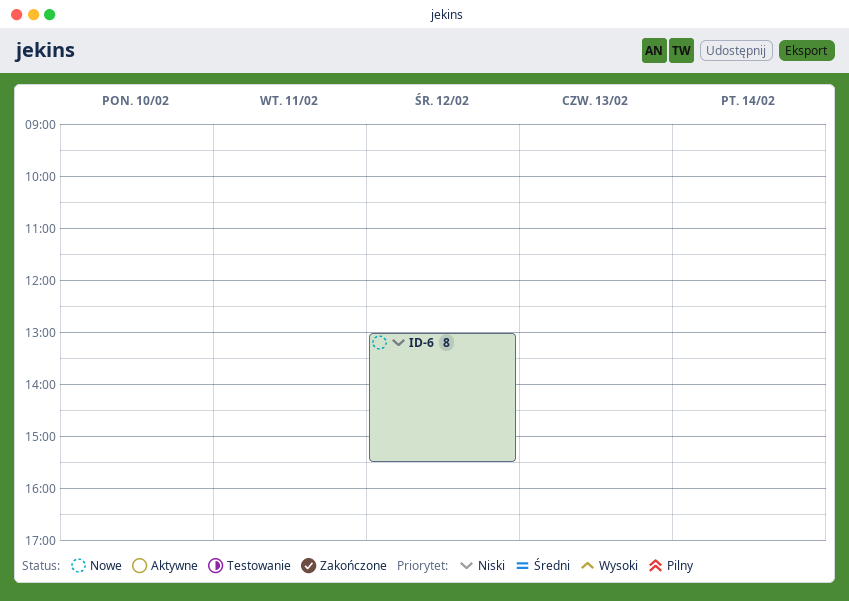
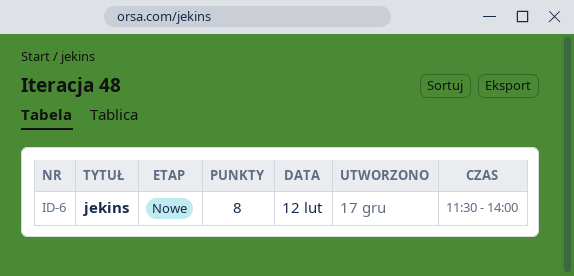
ID-6, begins: 13:00 -> 11:30
ID-6, ends: 15:30 -> 14:00

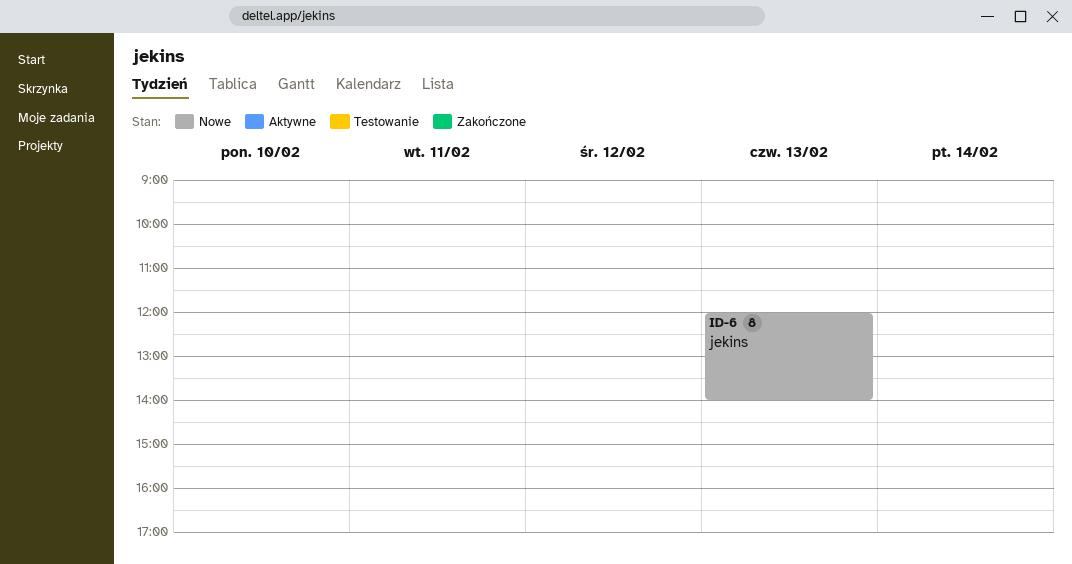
ID-6, day: Feb 12 -> Feb 13
ID-6, begins: 11:30 -> 12:00

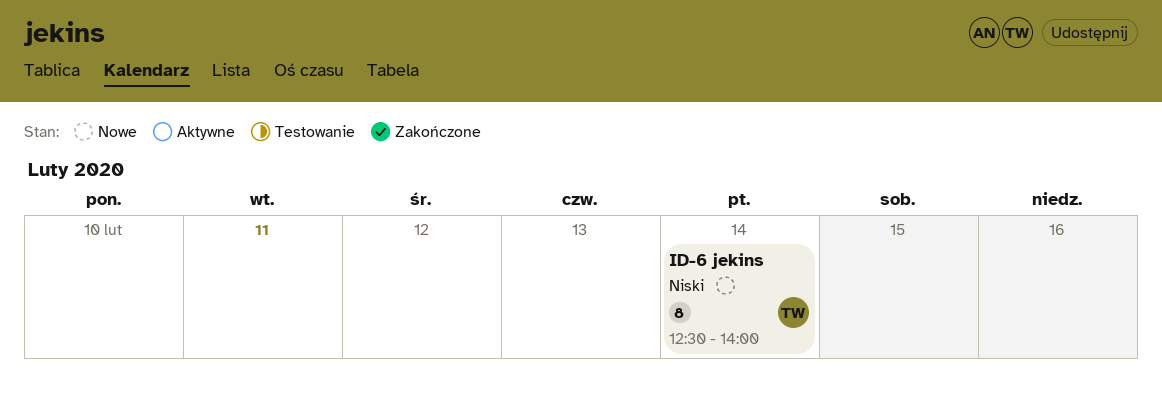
ID-6, day: Feb 13 -> Feb 14
ID-6, begins: 12:00 -> 12:30

